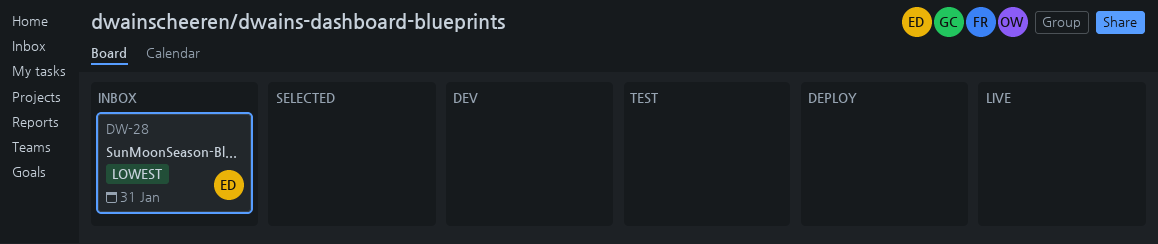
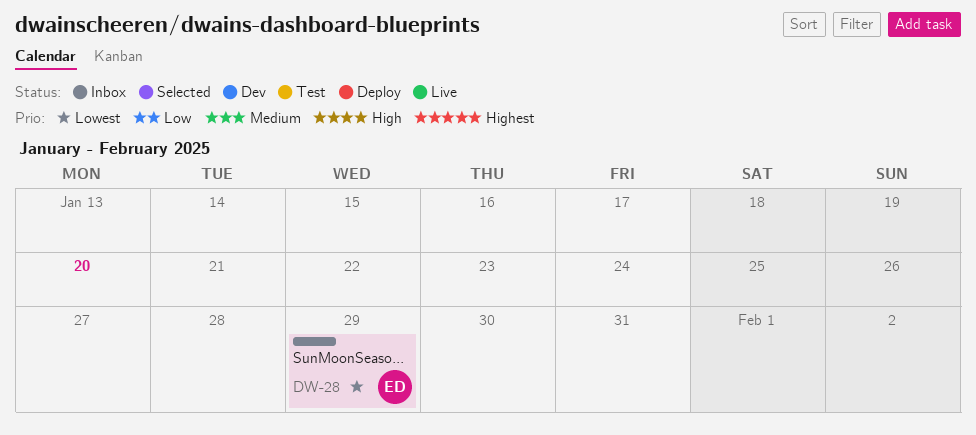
DW-28, due: Jan 31 -> Jan 29

